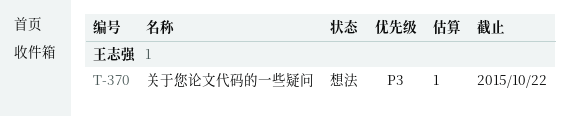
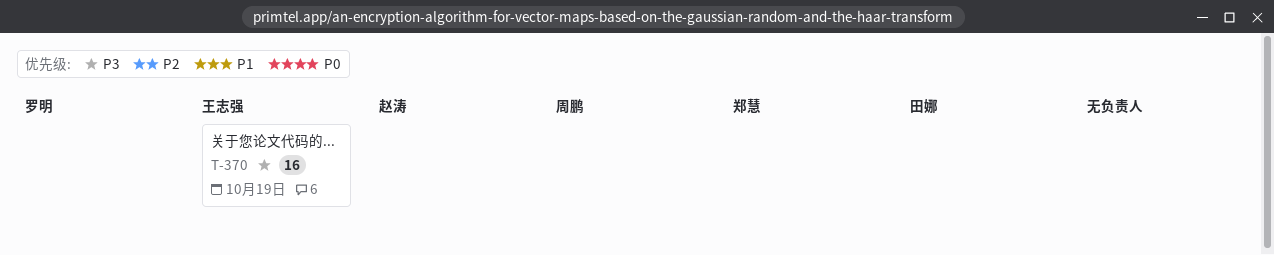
T-370, estimate: 1 -> 16
T-370, due: Oct 22 -> Oct 19

